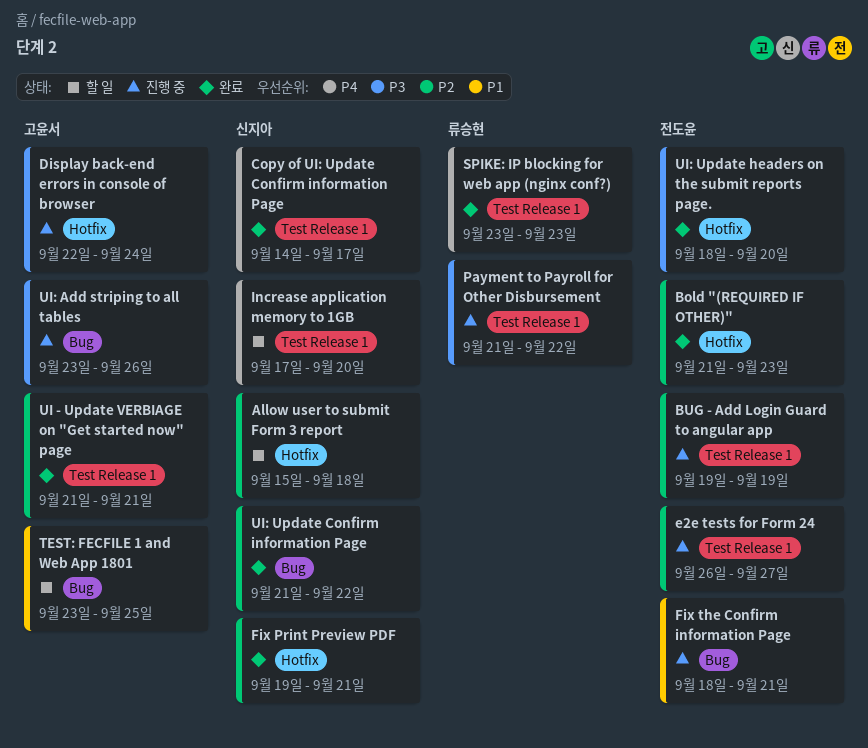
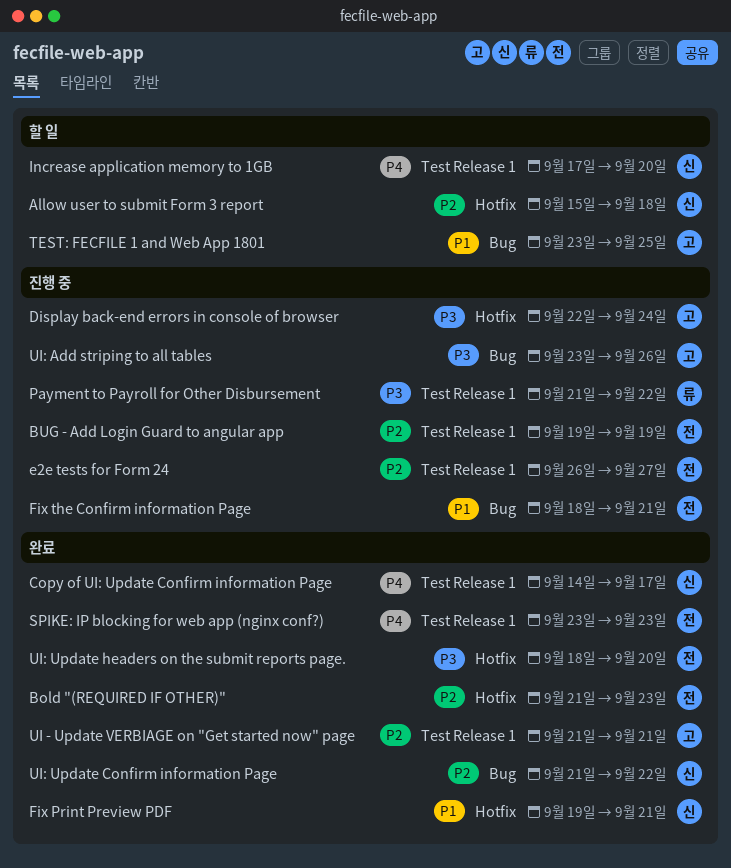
Fix Print Preview PDF, priority: P2 -> P1
SPIKE: IP blocking for web app (nginx conf?), owner: 류승현 -> 전도윤

